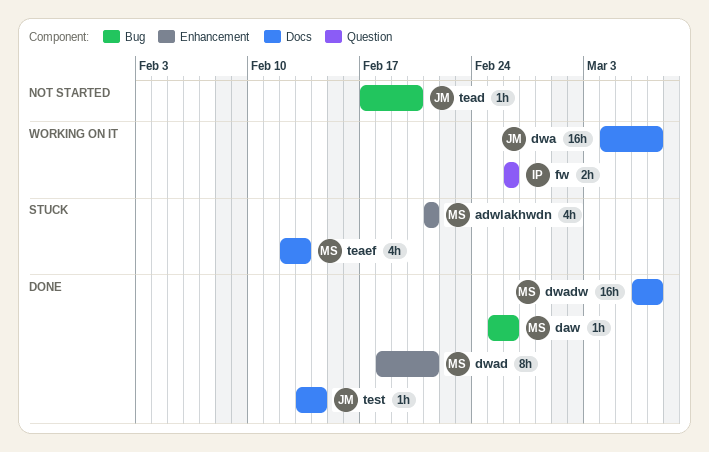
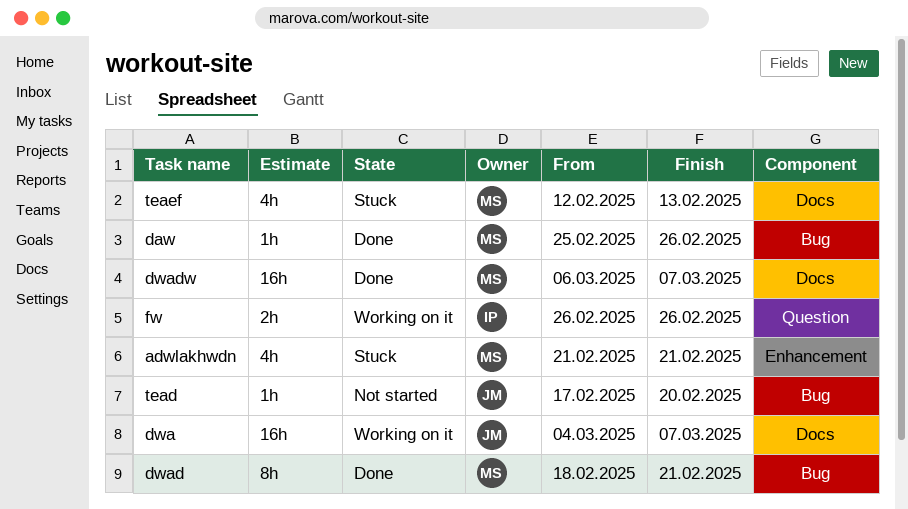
dwad, label: Enhancement -> Bug
test: present -> none

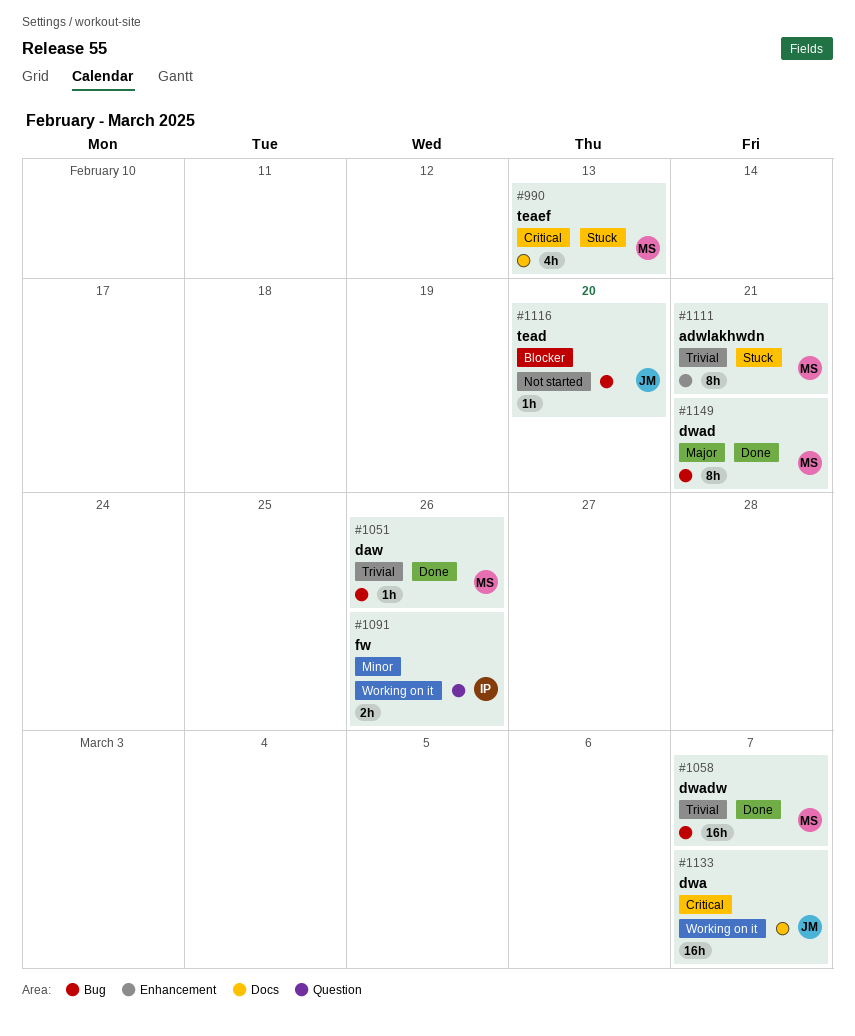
adwlakhwdn, estimate: 4h -> 8h
dwadw, label: Docs -> Bug

